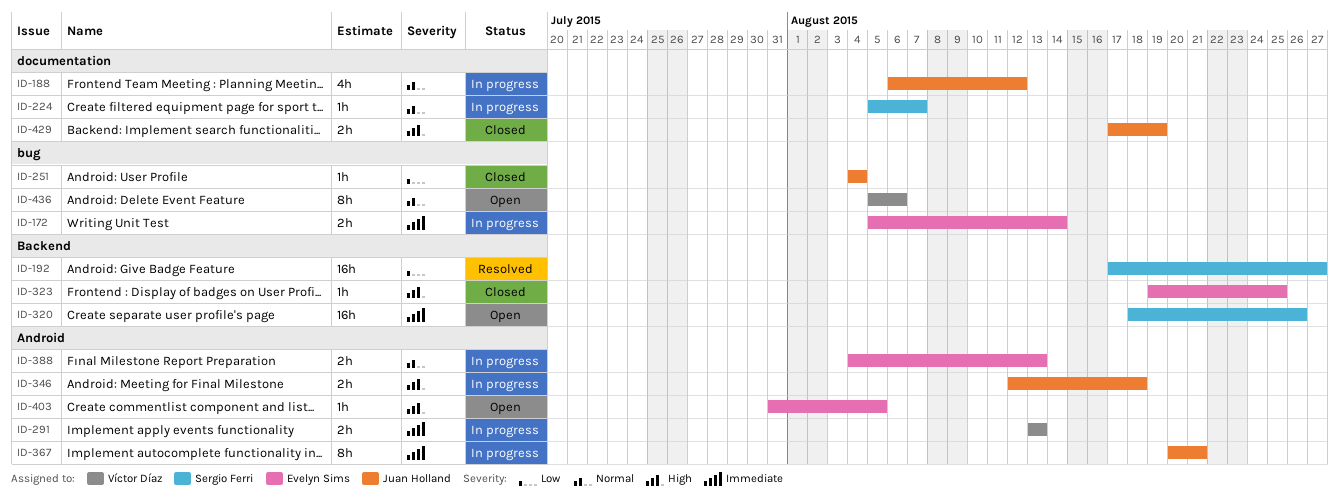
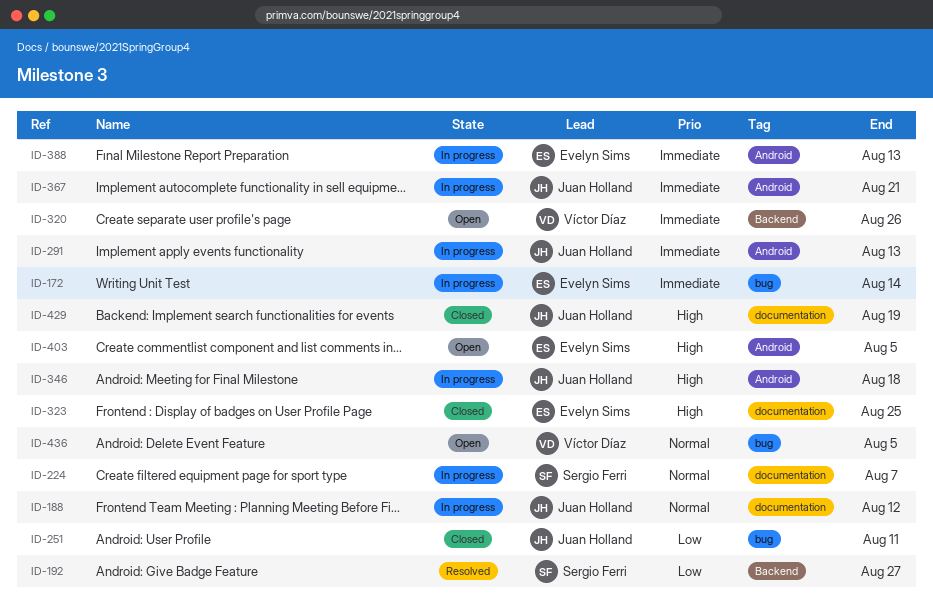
ID-251, due: Aug 4 -> Aug 11
ID-291, owner: Víctor Díaz -> Juan Holland
ID-320, owner: Sergio Ferri -> Víctor Díaz
ID-323, label: Backend -> documentation
ID-388, priority: Normal -> Immediate
ID-436, due: Aug 6 -> Aug 5

